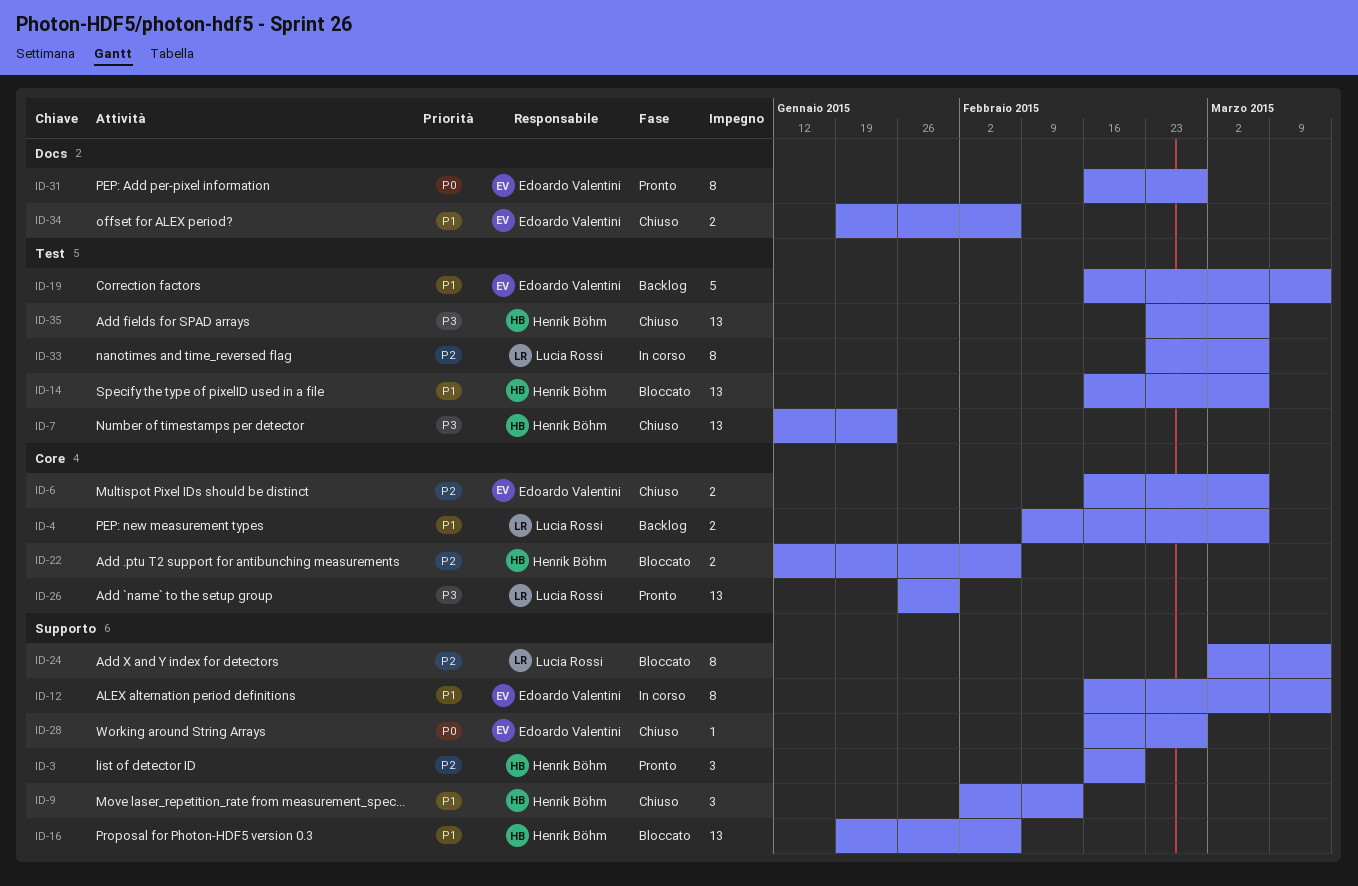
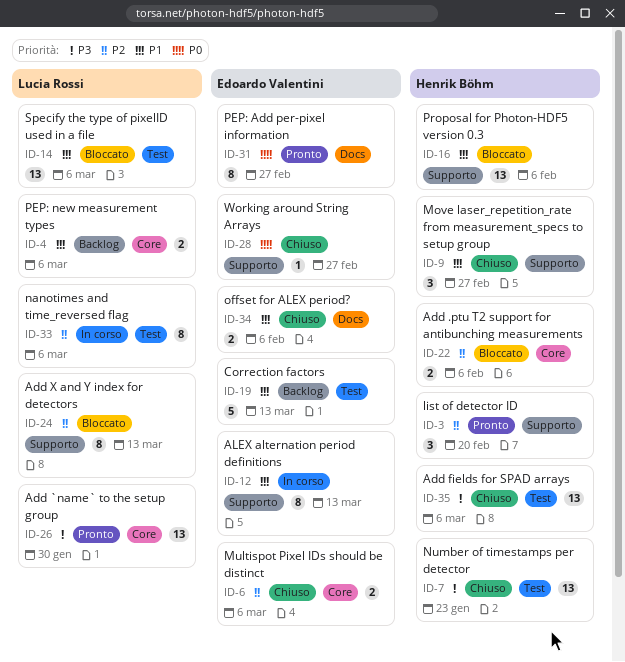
ID-9, due: Feb 13 -> Feb 27
ID-14, owner: Henrik Böhm -> Lucia Rossi

